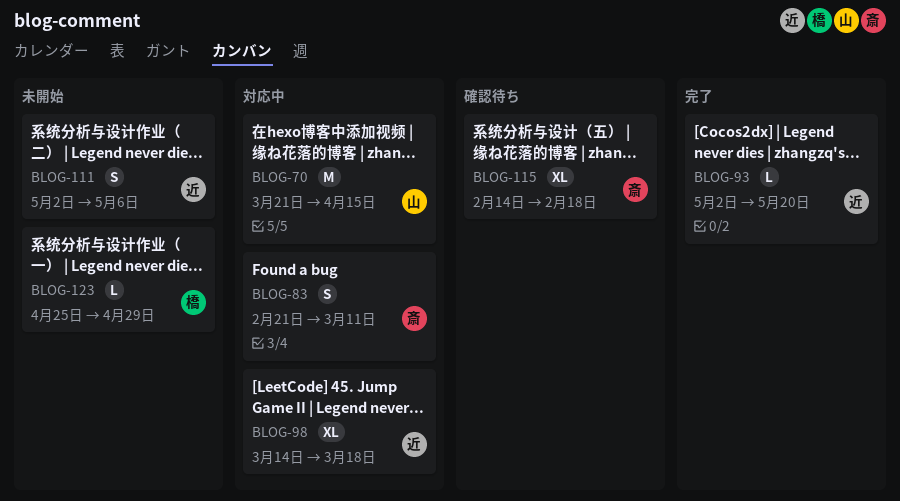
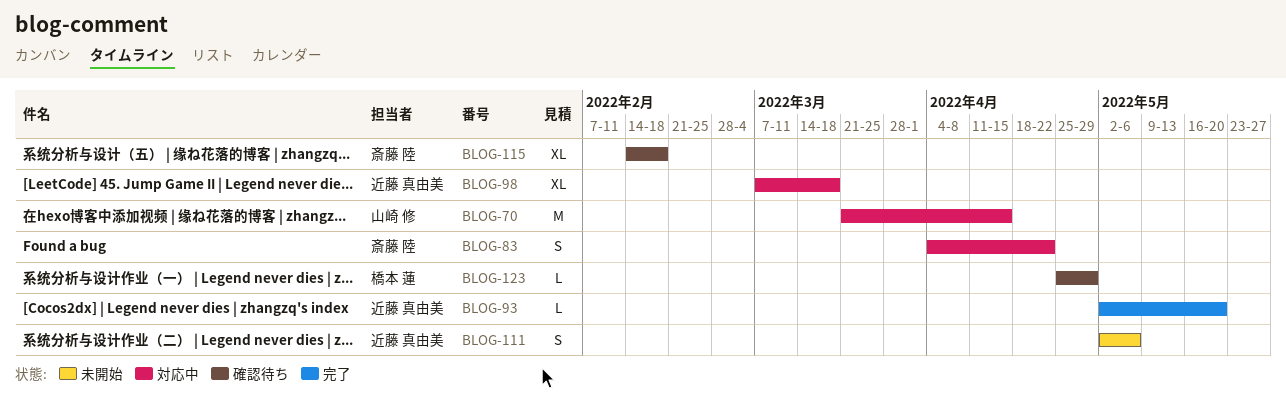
BLOG-83, start: Feb 21 -> Apr 4
BLOG-83, due: Mar 11 -> Apr 22
BLOG-98, start: Mar 14 -> Mar 7
BLOG-123, status: 未開始 -> 確認待ち

